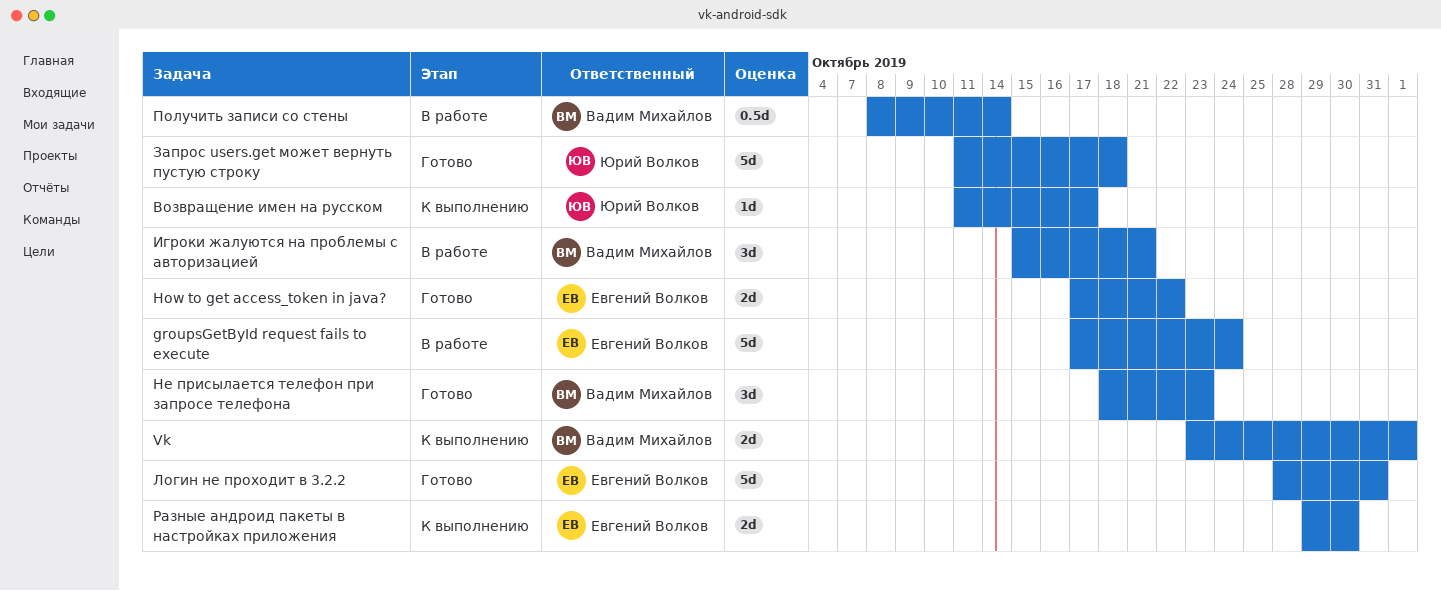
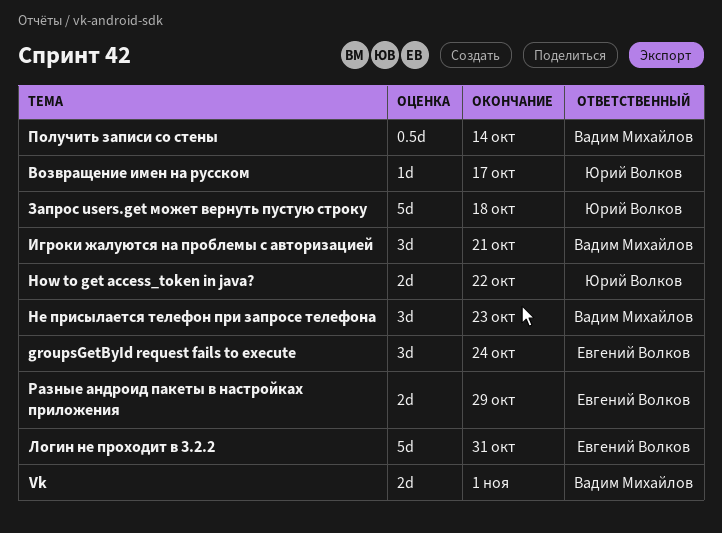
groupsGetById request fails to execute, estimate: 5d -> 3d
How to get access_token in java?, owner: Евгений Волков -> Юрий Волков
Разные андроид пакеты в настройках приложения, due: Oct 30 -> Oct 29

